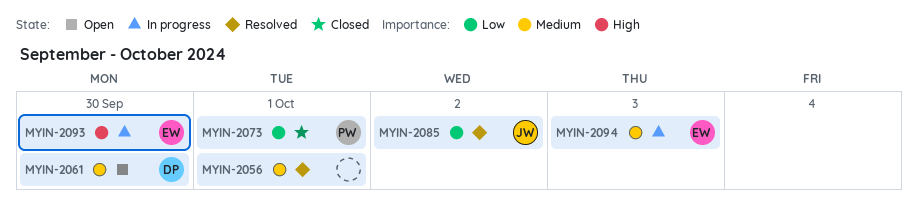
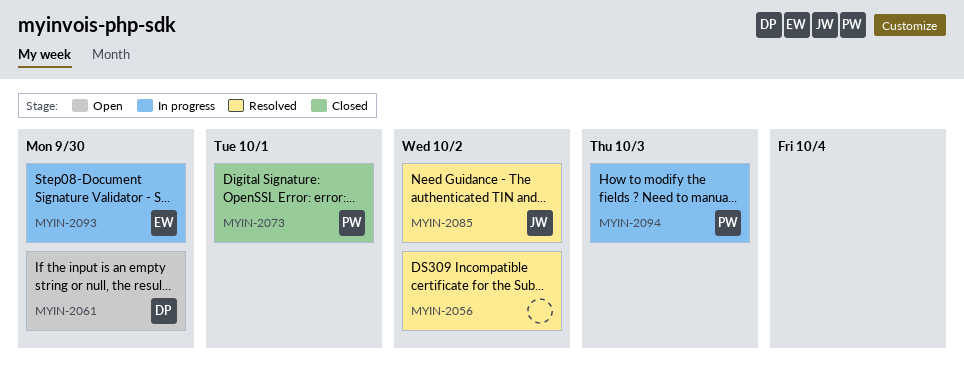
MYIN-2056, due: Oct 1 -> Oct 2
MYIN-2094, owner: EW -> PW

